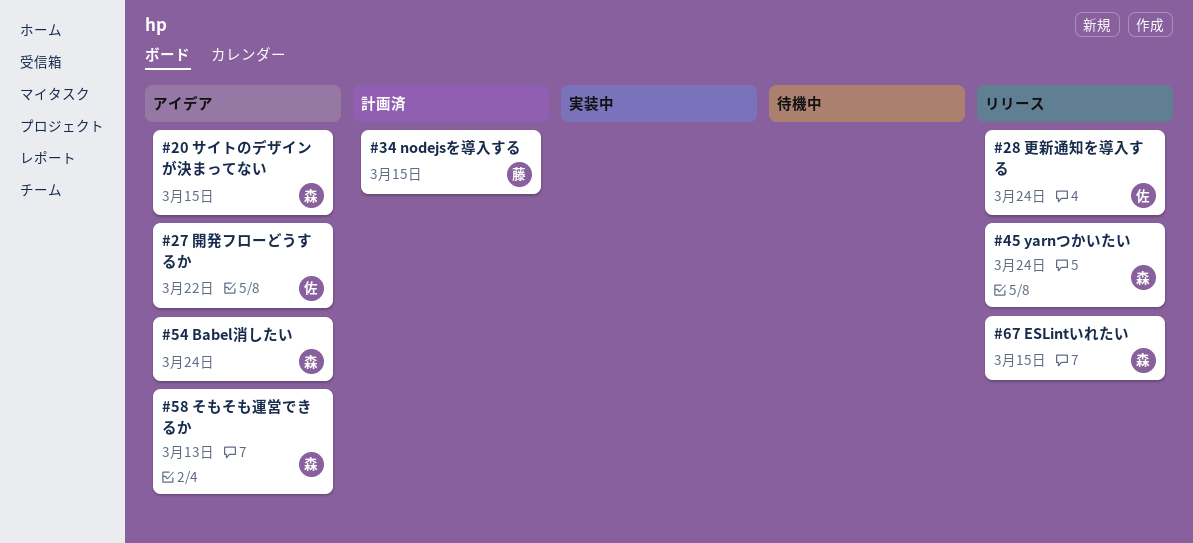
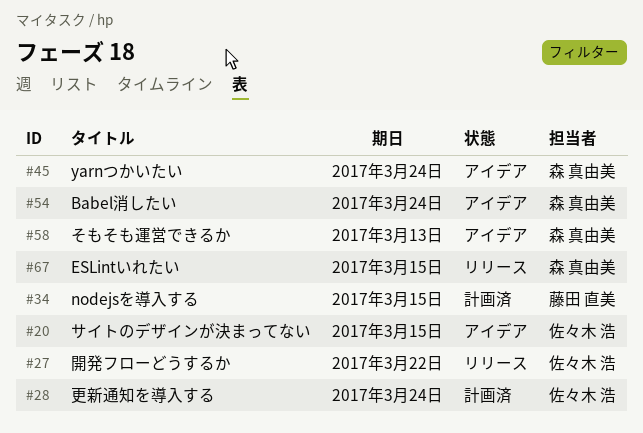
#20, owner: 森 真由美 -> 佐々木 浩
#27, status: アイデア -> リリース
#28, status: リリース -> 計画済
#45, status: リリース -> アイデア

